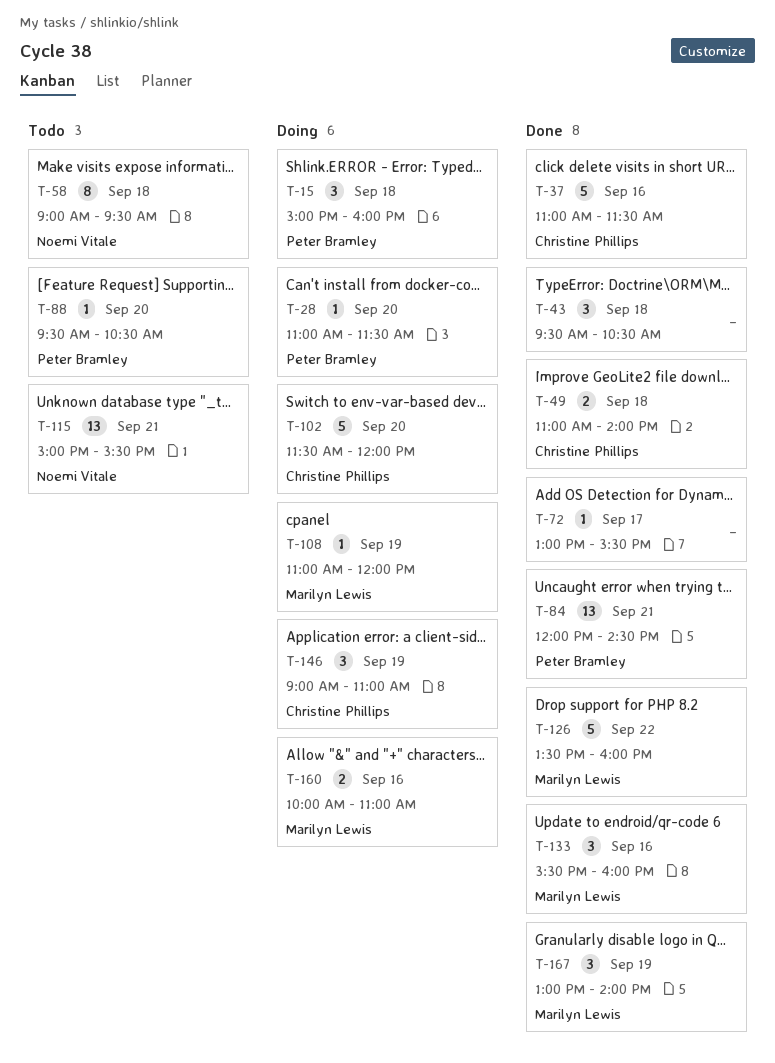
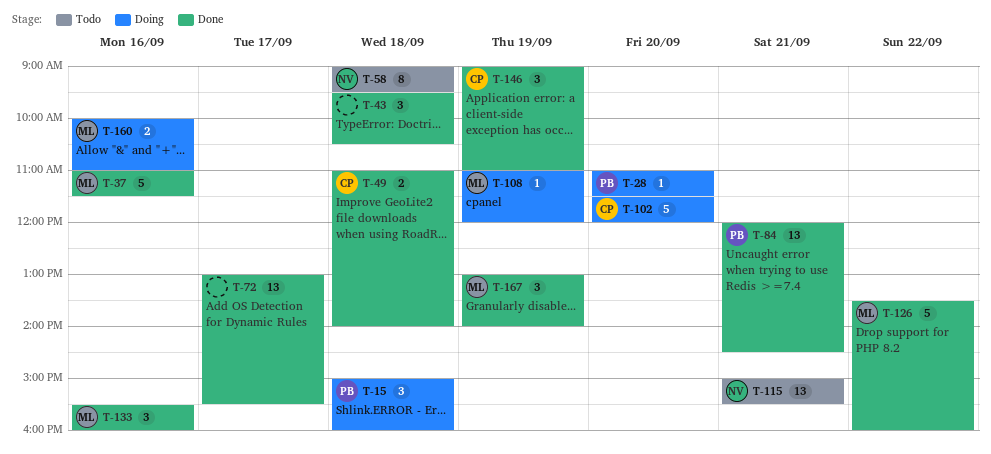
T-37, owner: Christine Phillips -> Marilyn Lewis
T-72, estimate: 1 -> 13
T-88: present -> none
T-146, status: Doing -> Done

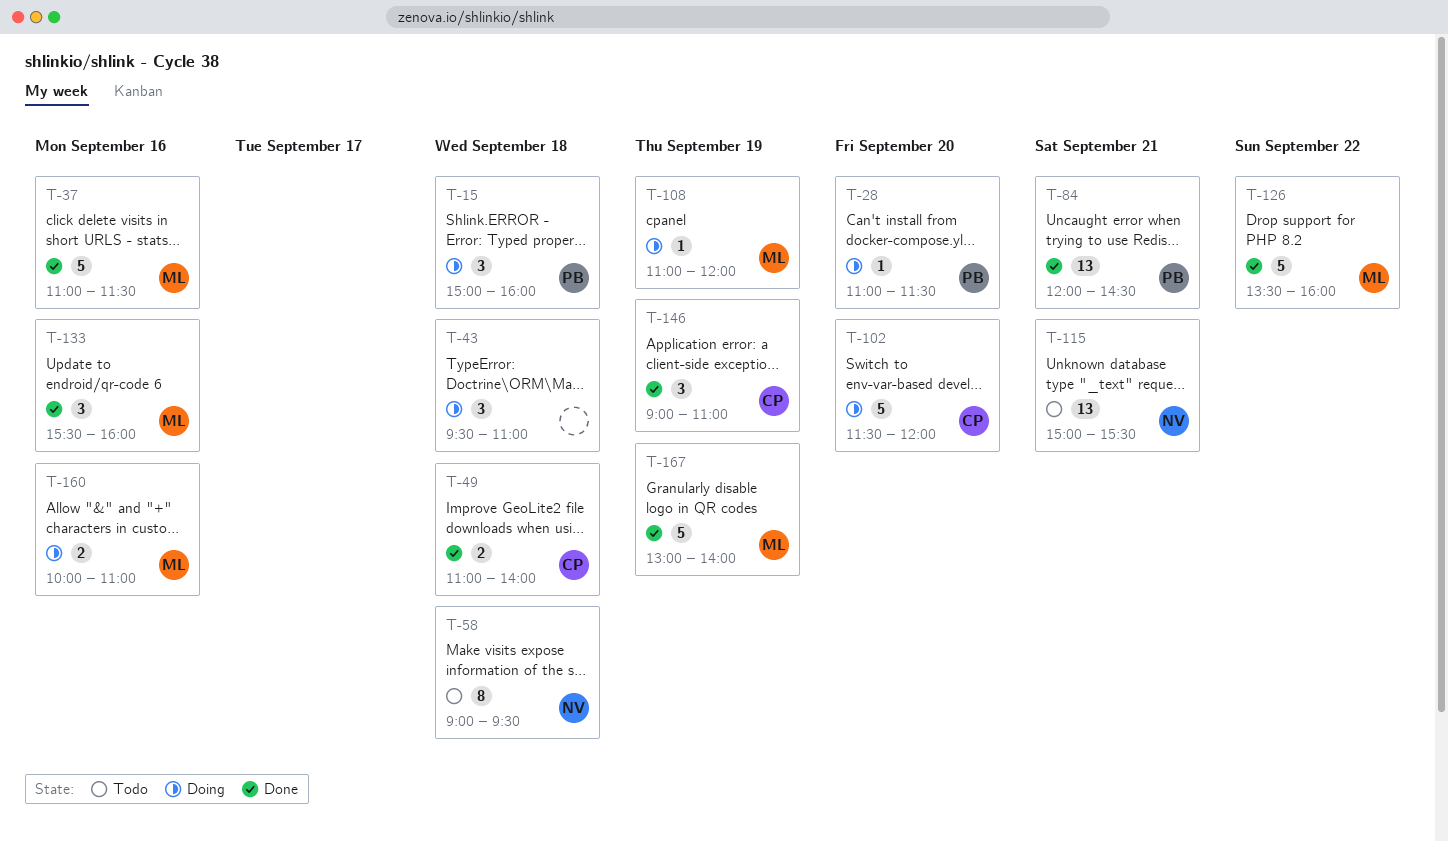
T-43, status: Done -> Doing
T-43, ends: 10:30 -> 11:00
T-72: present -> none
T-167, estimate: 3 -> 5

